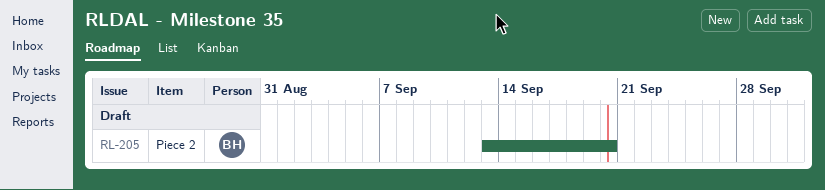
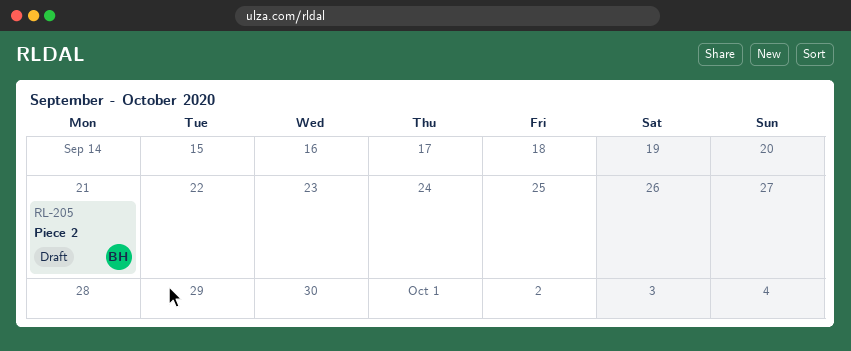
RL-205, due: Sep 20 -> Sep 21

